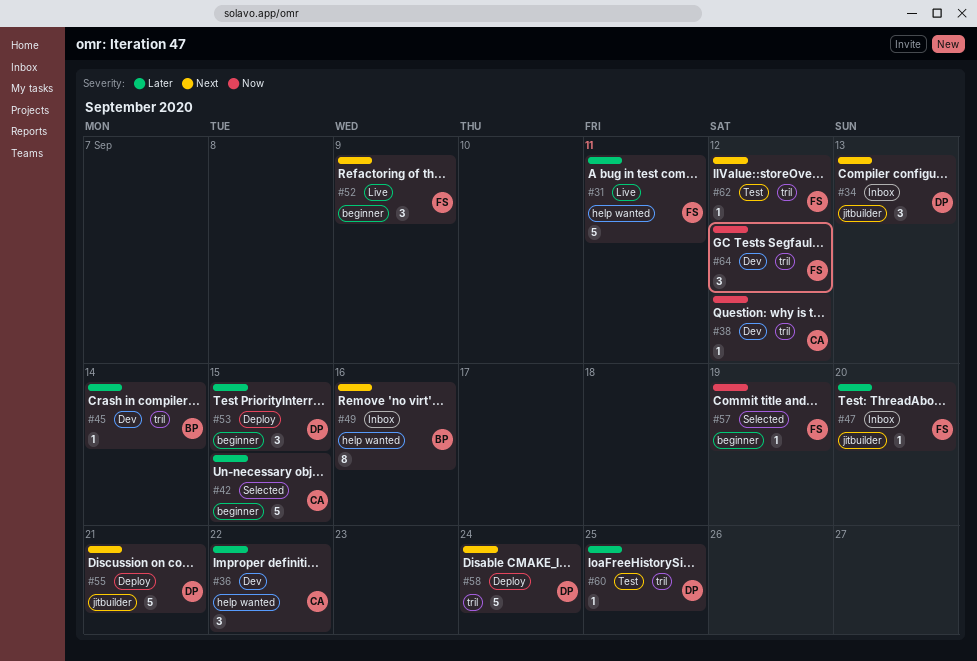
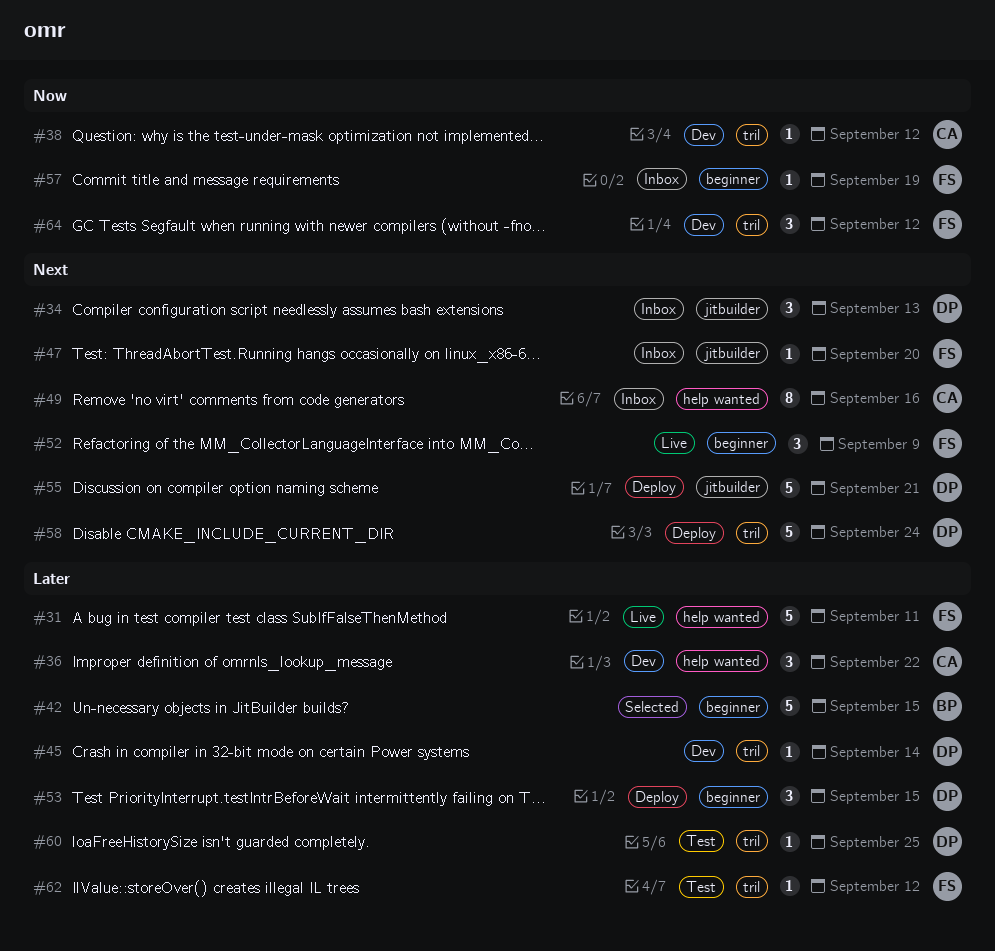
#42, owner: CA -> BP
#45, owner: BP -> DP
#47, priority: Later -> Next
#49, owner: BP -> CA
#57, status: Selected -> Inbox
#62, priority: Next -> Later

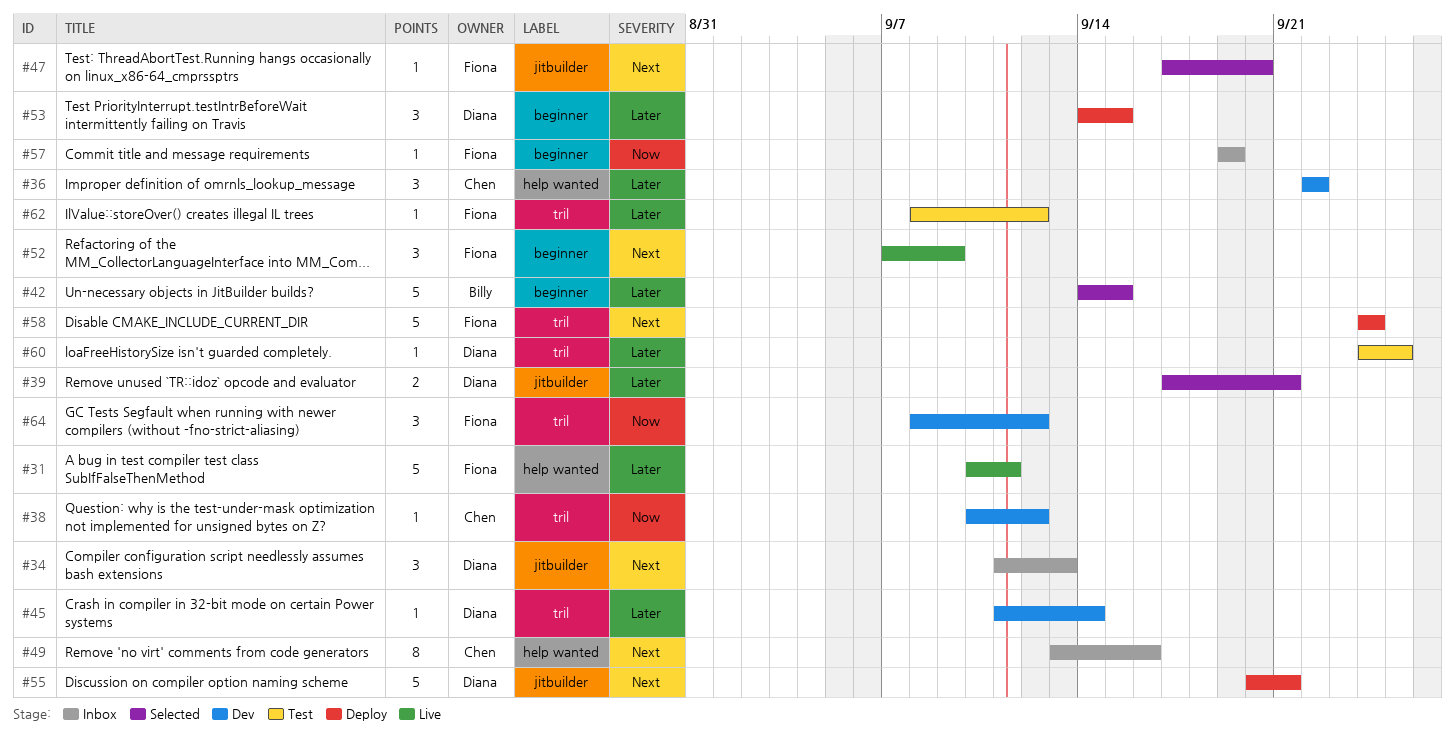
#39: none -> present
#47, status: Inbox -> Selected
#58, owner: Diana -> Fiona

